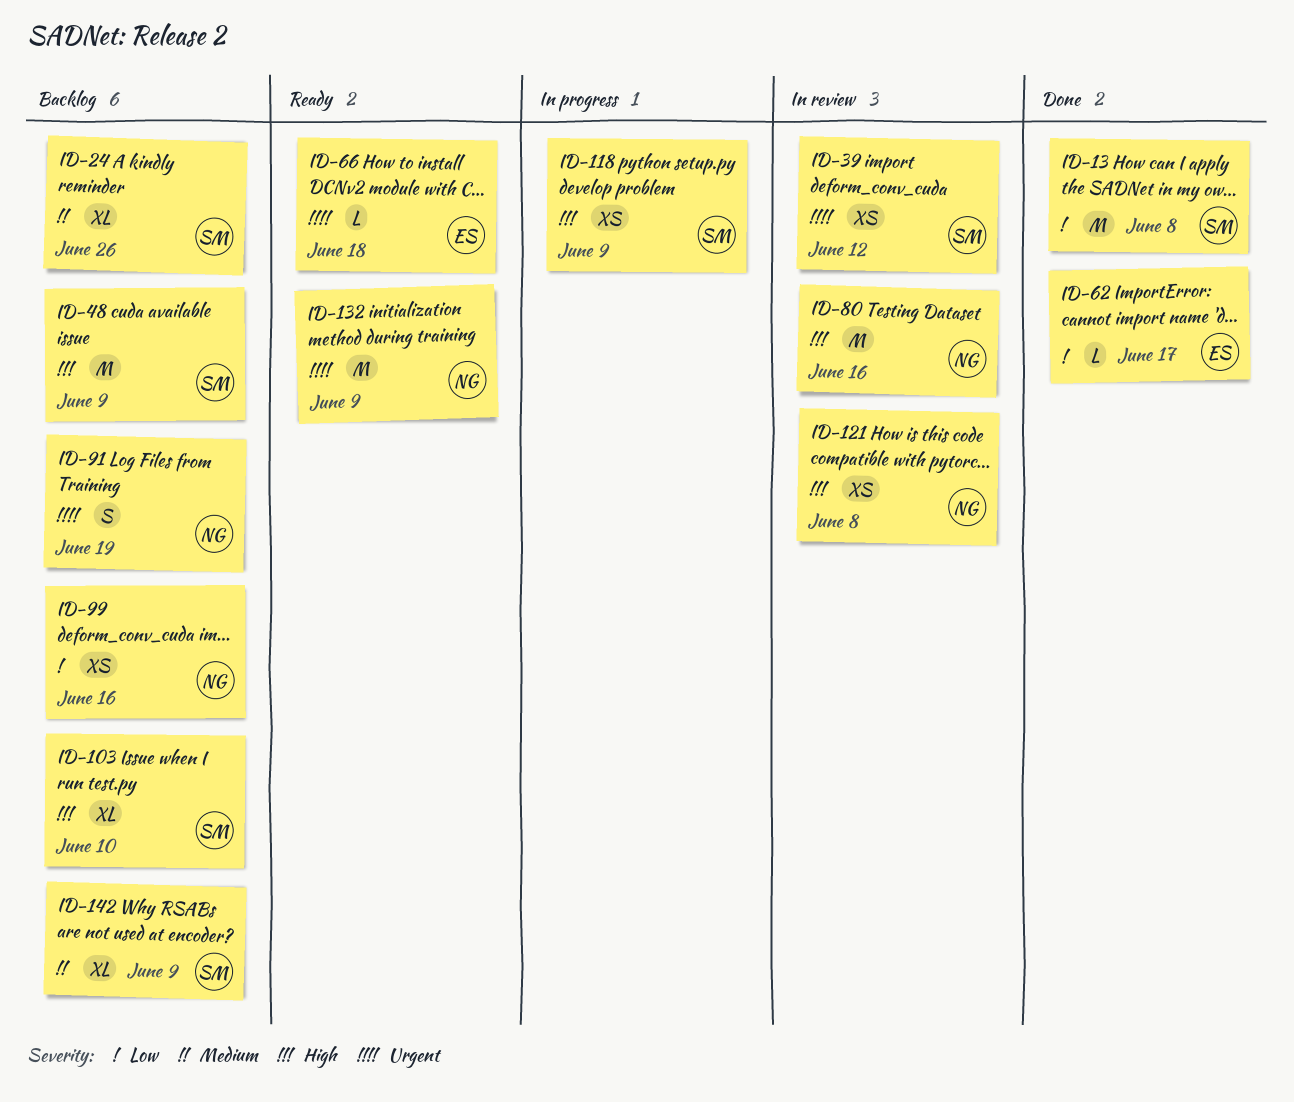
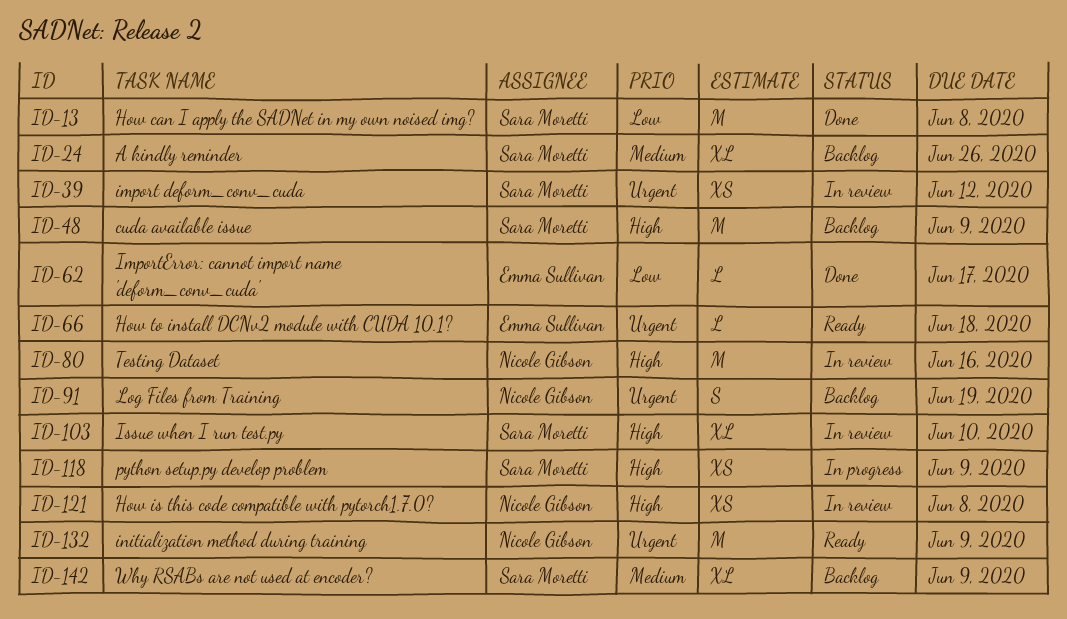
ID-99: present -> none
ID-103, status: Backlog -> In review

